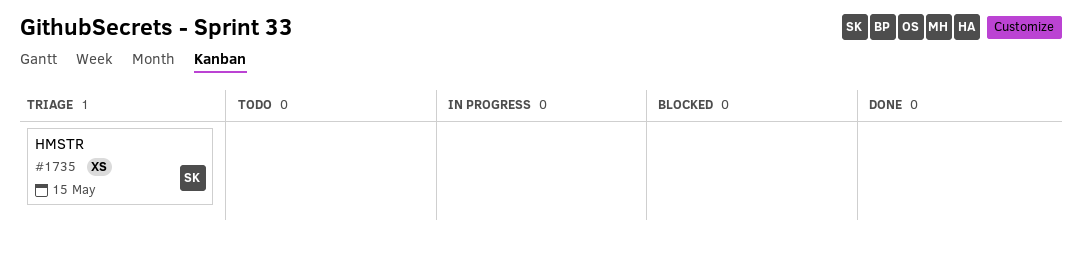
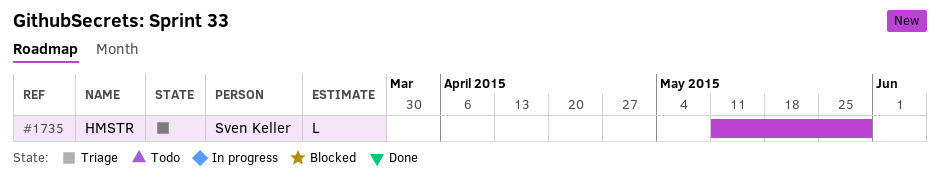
#1735, estimate: XS -> L
#1735, due: May 15 -> May 29

